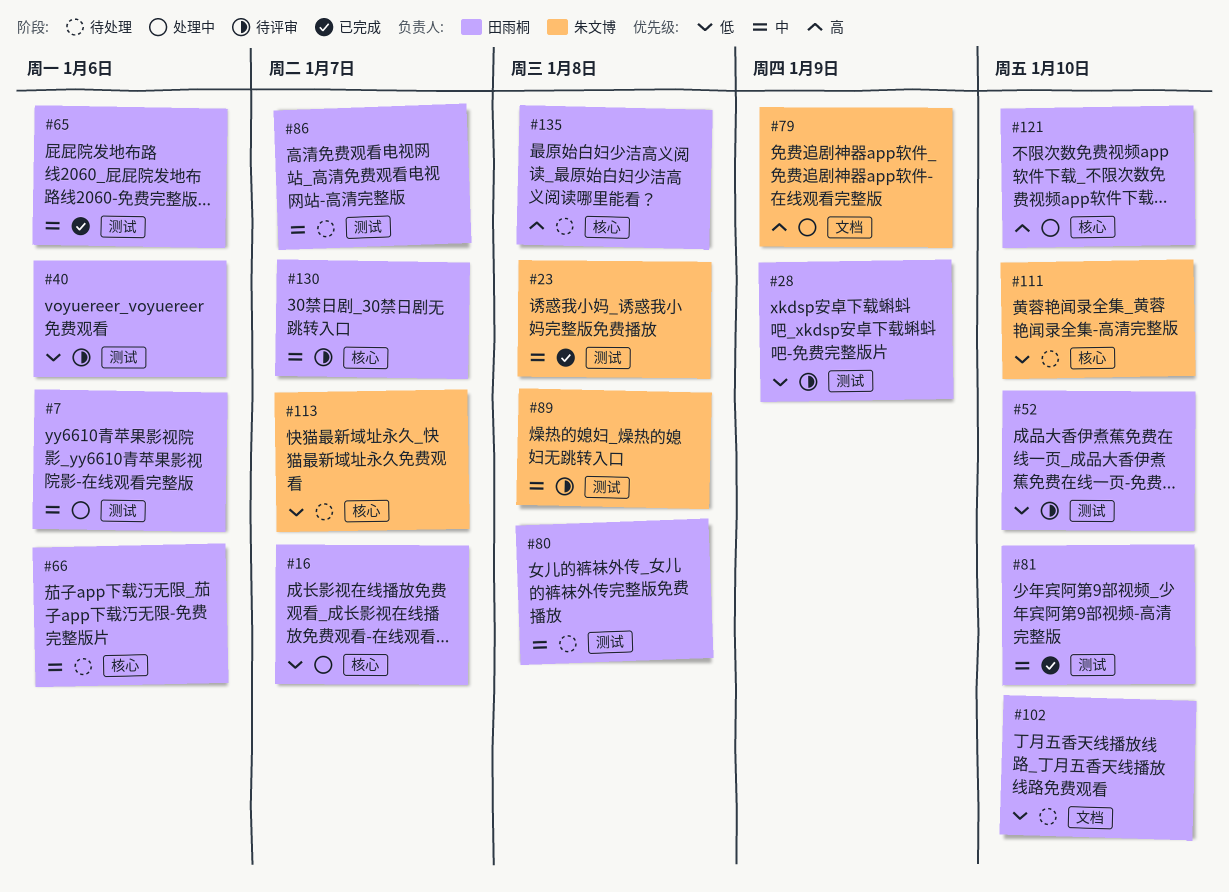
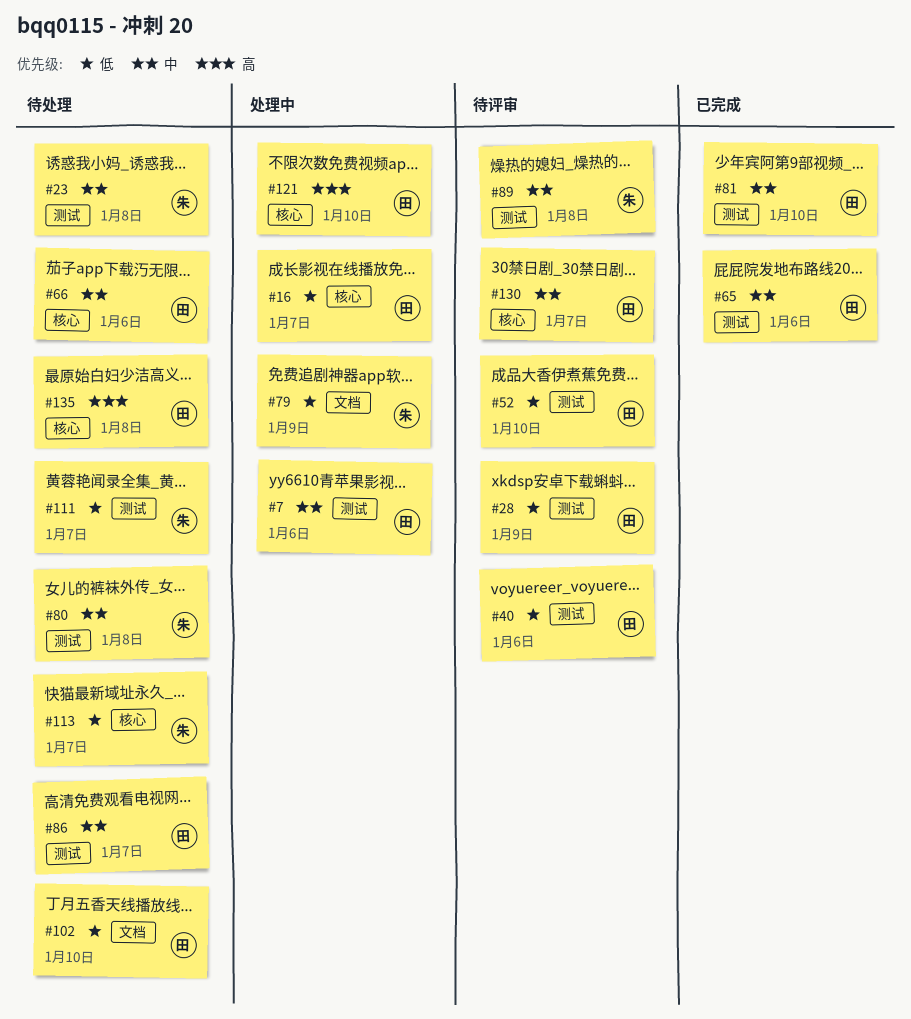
#23, status: 已完成 -> 待处理
#79, priority: 高 -> 低
#80, owner: 田雨桐 -> 朱文博
#111, label: 核心 -> 测试
#111, due: Jan 10 -> Jan 7

